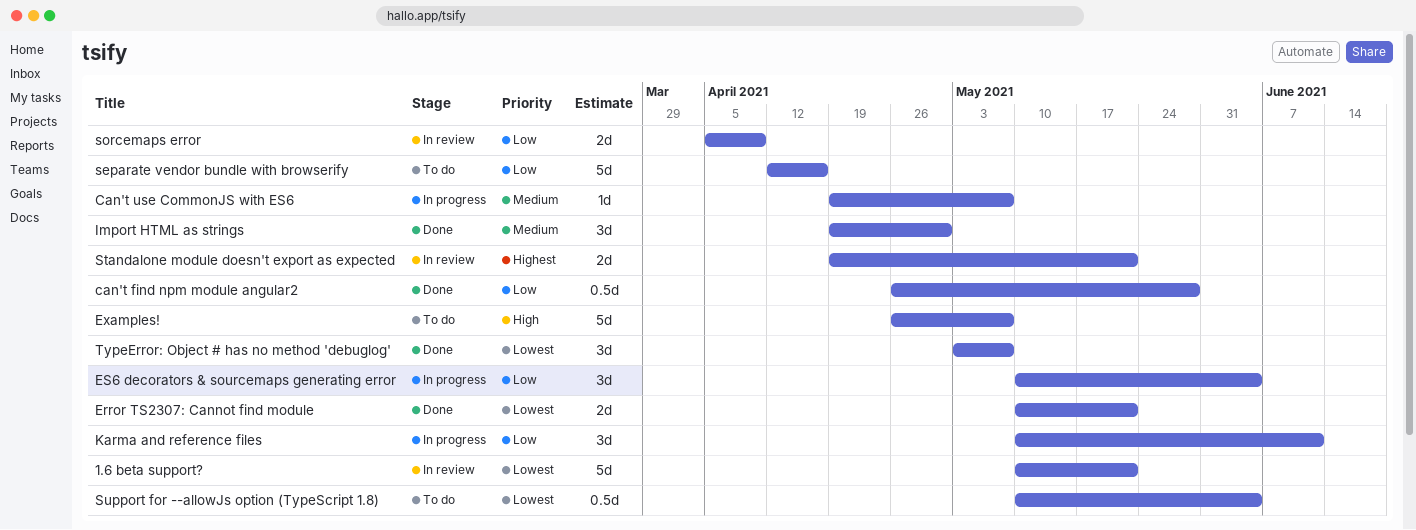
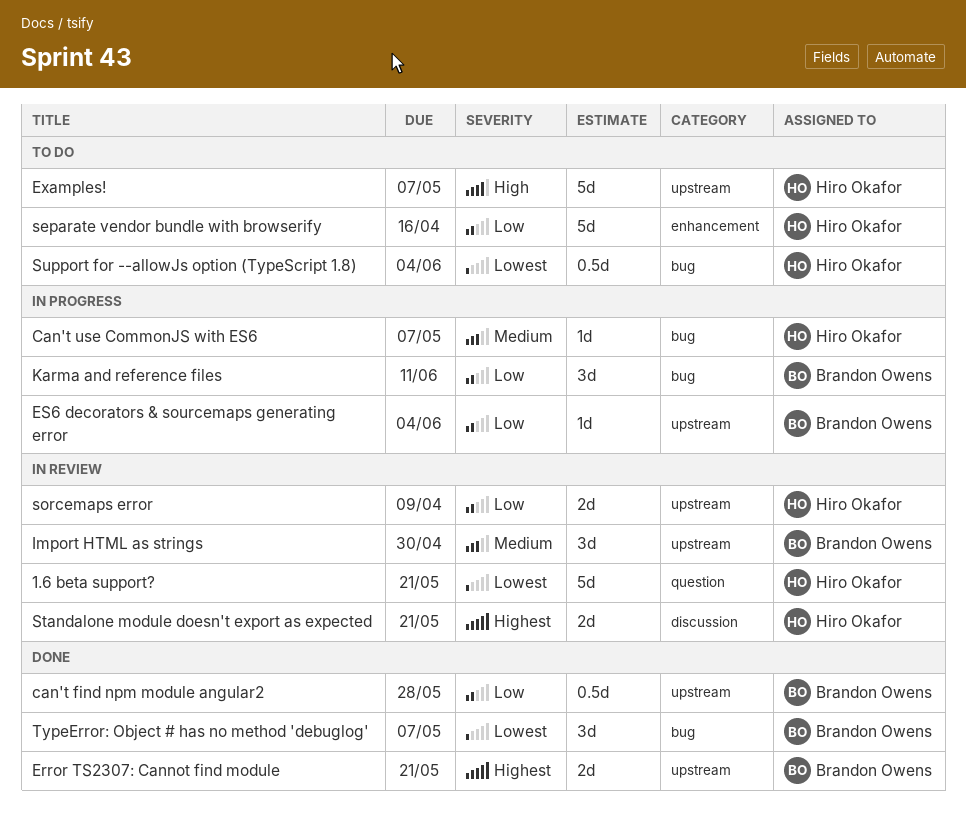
Error TS2307: Cannot find module, priority: Lowest -> Highest
ES6 decorators & sourcemaps generating error, estimate: 3d -> 1d
Import HTML as strings, status: Done -> In review

